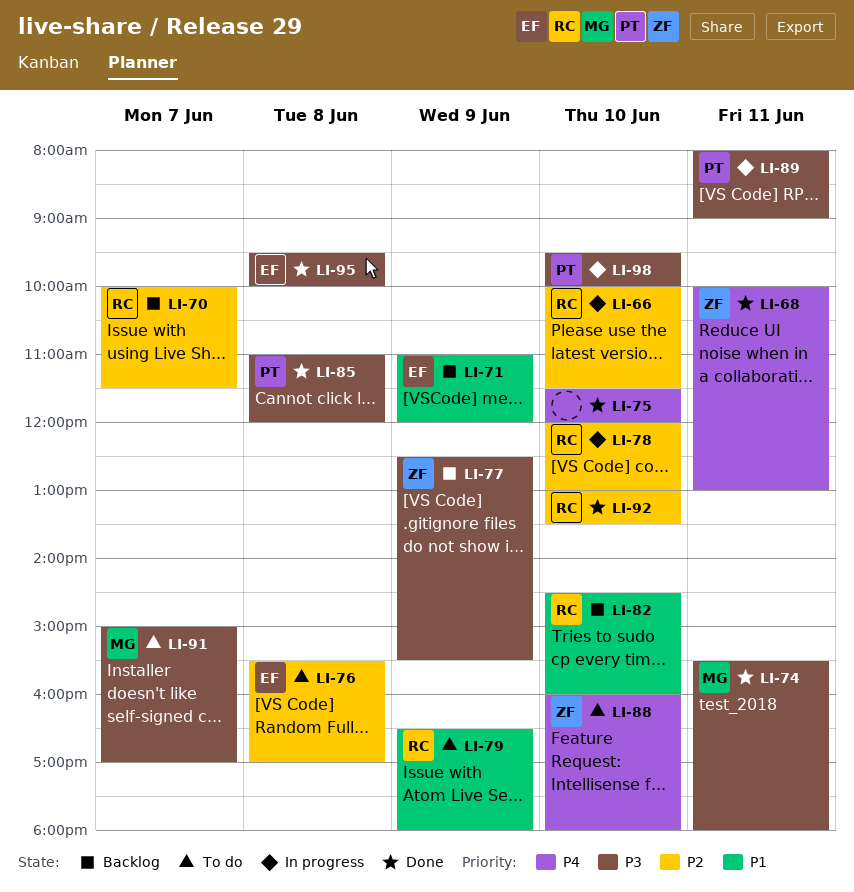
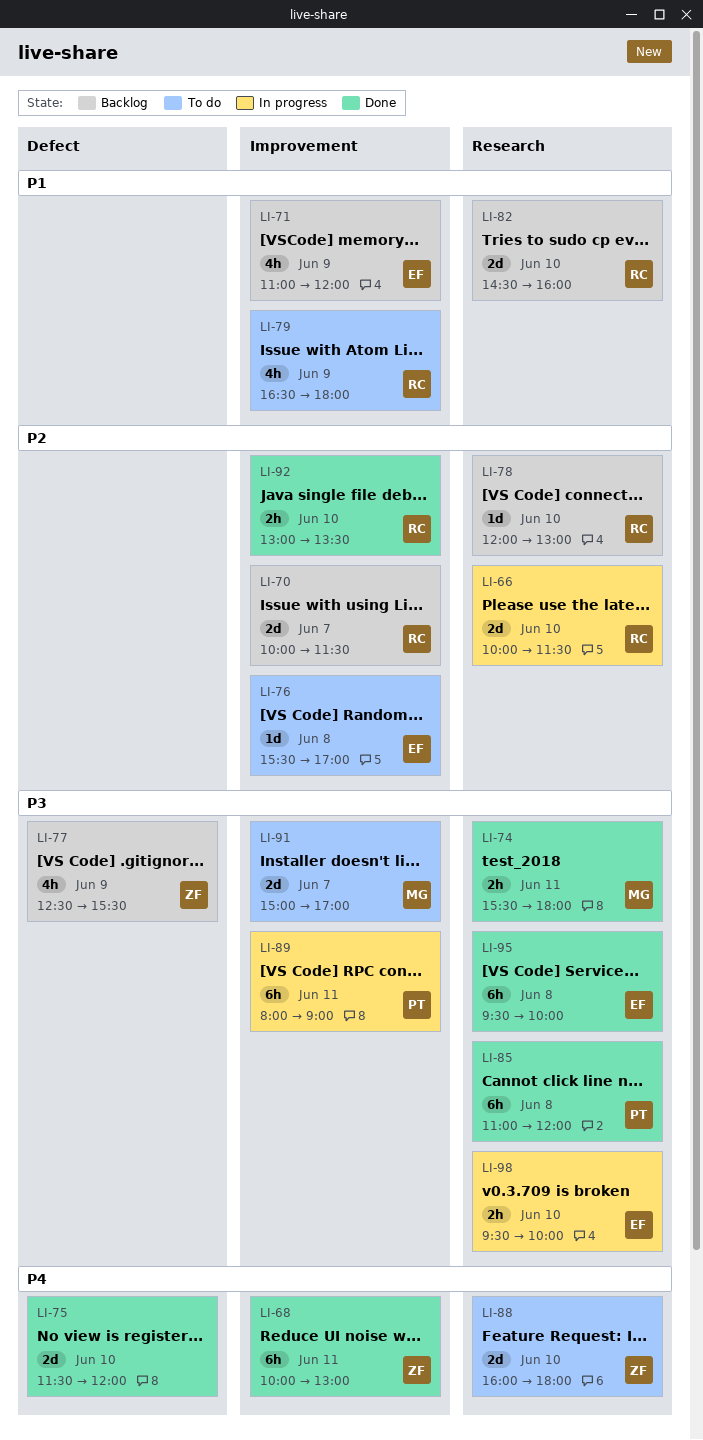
LI-78, status: In progress -> Backlog
LI-98, owner: PT -> EF

